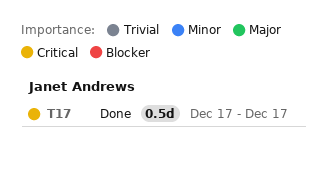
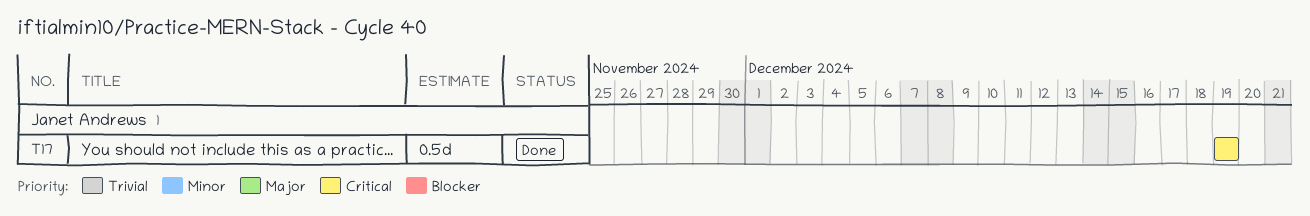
T17, start: Dec 17 -> Dec 19
T17, due: Dec 17 -> Dec 19

